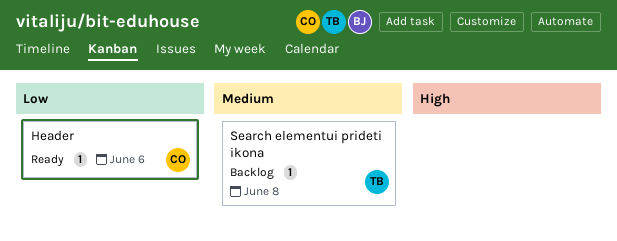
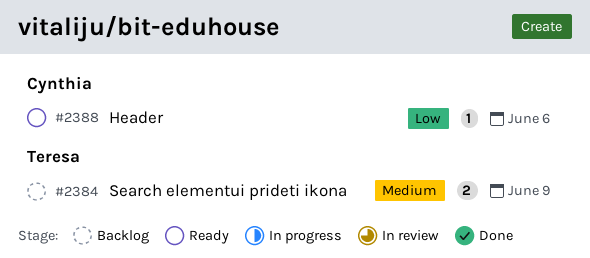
Search elementui prideti ikona, estimate: 1 -> 2
Search elementui prideti ikona, due: Jun 8 -> Jun 9

